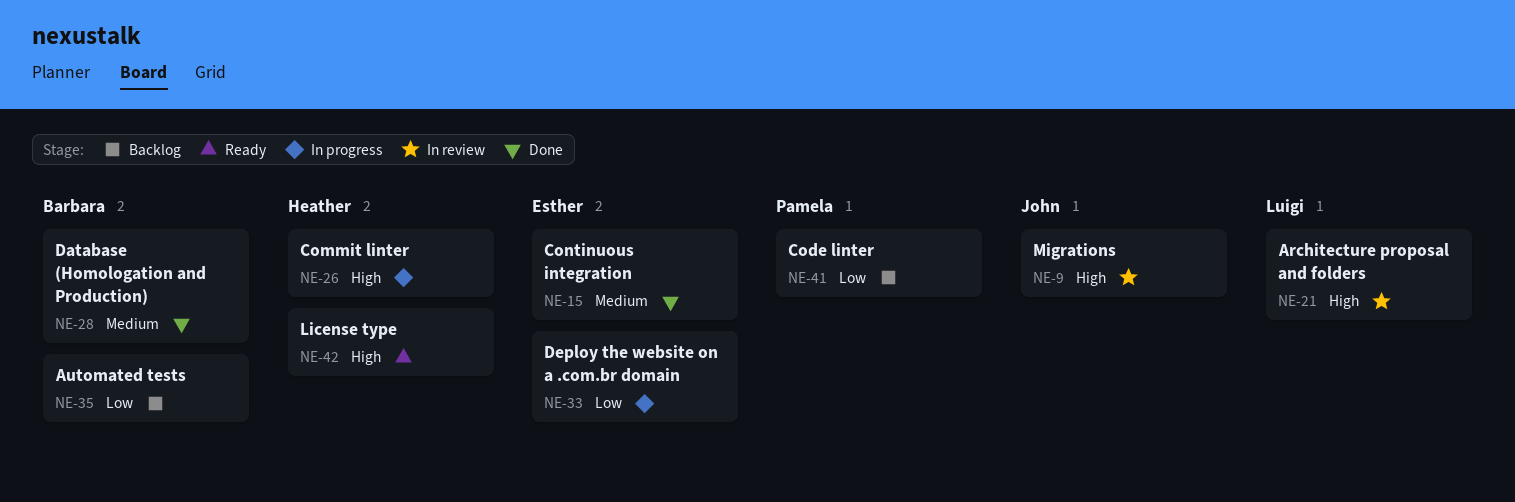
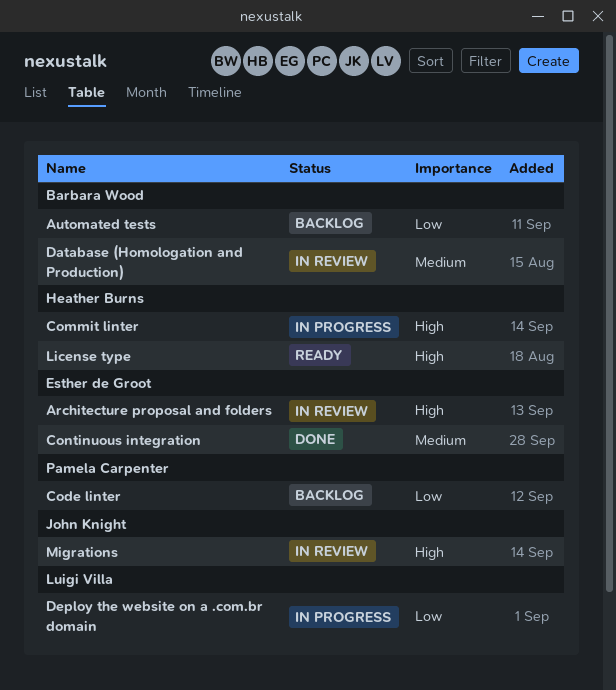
Architecture proposal and folders, owner: Luigi Villa -> Esther de Groot
Database (Homologation and Production), status: Done -> In review
Deploy the website on a .com.br domain, owner: Esther de Groot -> Luigi Villa

